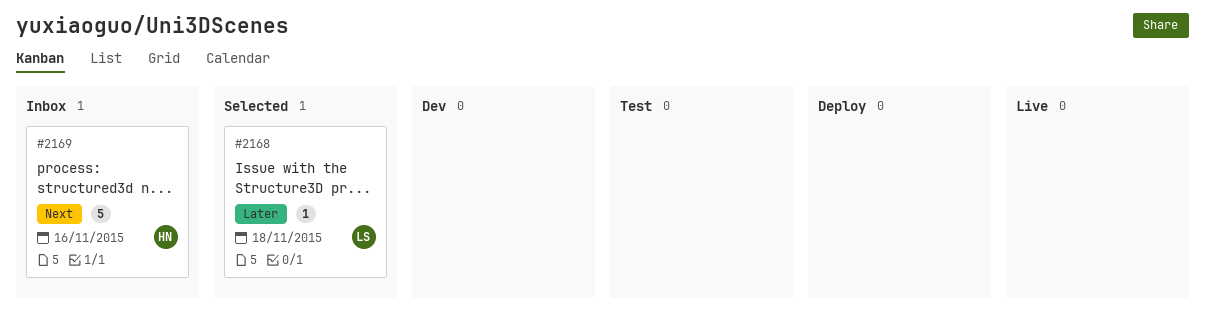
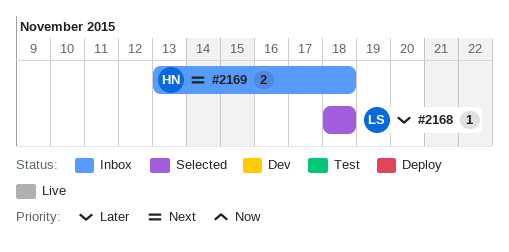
#2169, estimate: 5 -> 2
#2169, due: Nov 16 -> Nov 18

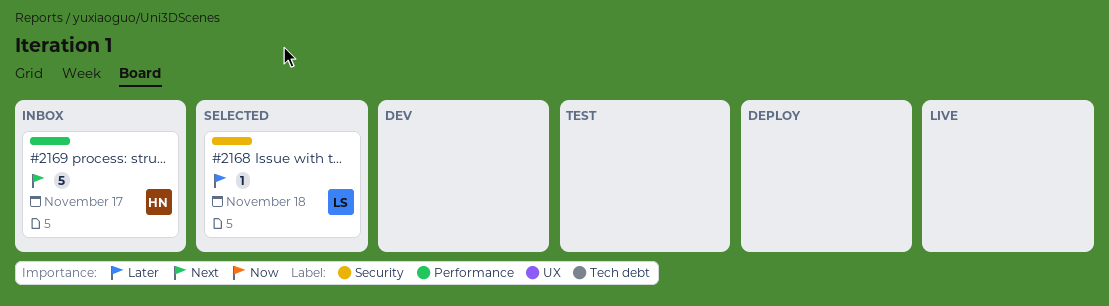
#2169, estimate: 2 -> 5
#2169, due: Nov 18 -> Nov 17

